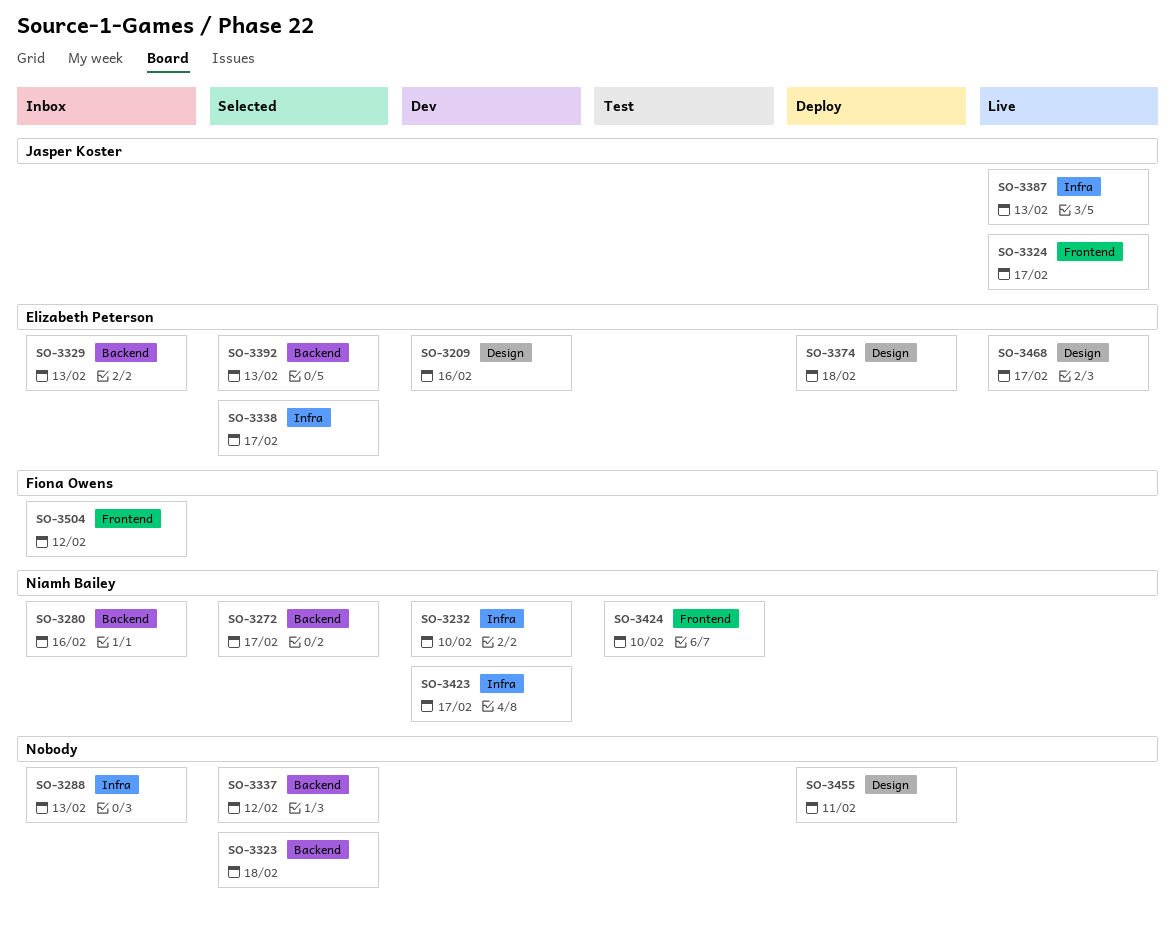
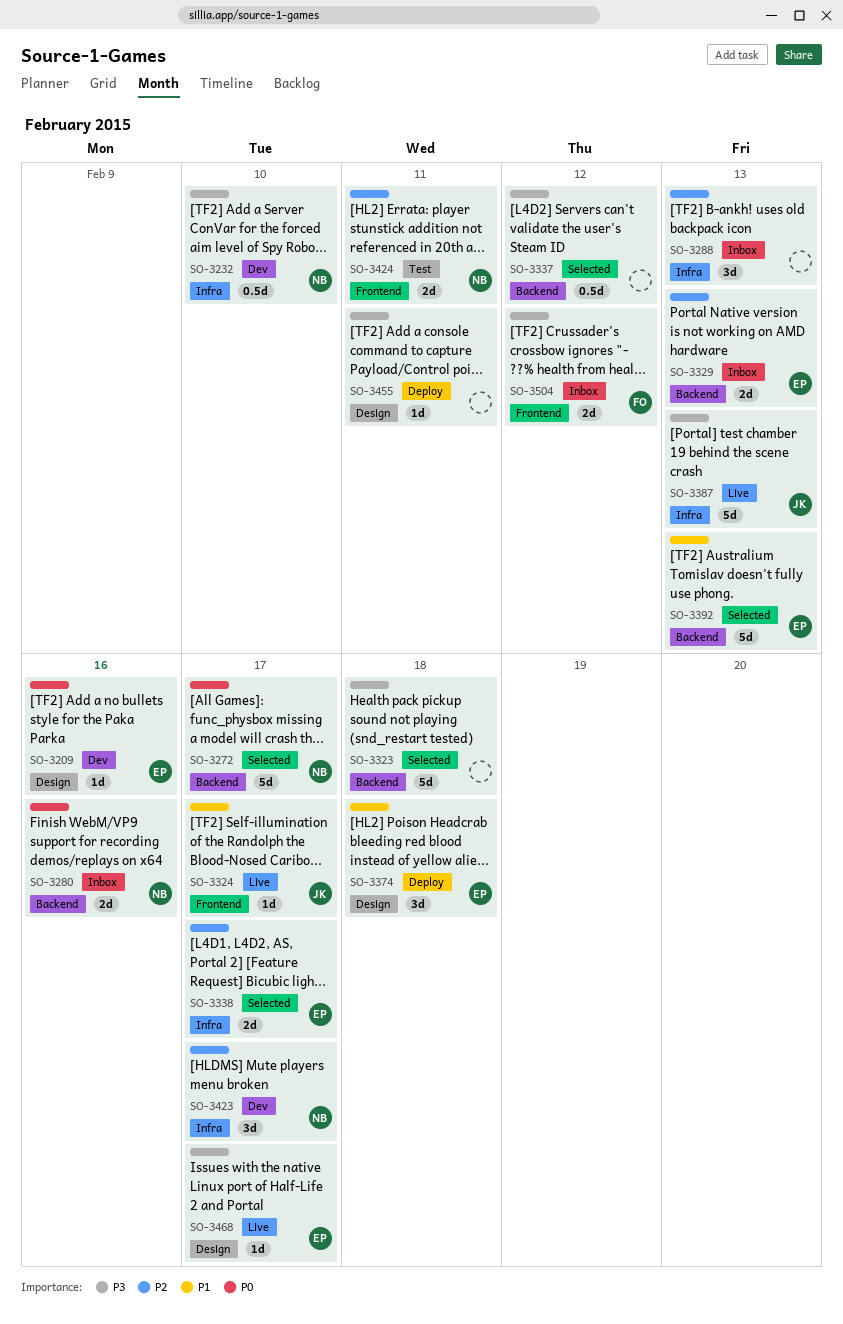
SO-3424, due: Feb 10 -> Feb 11

